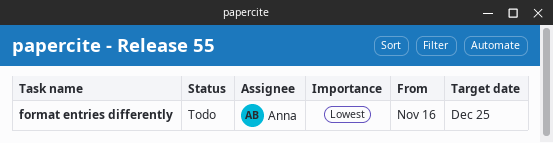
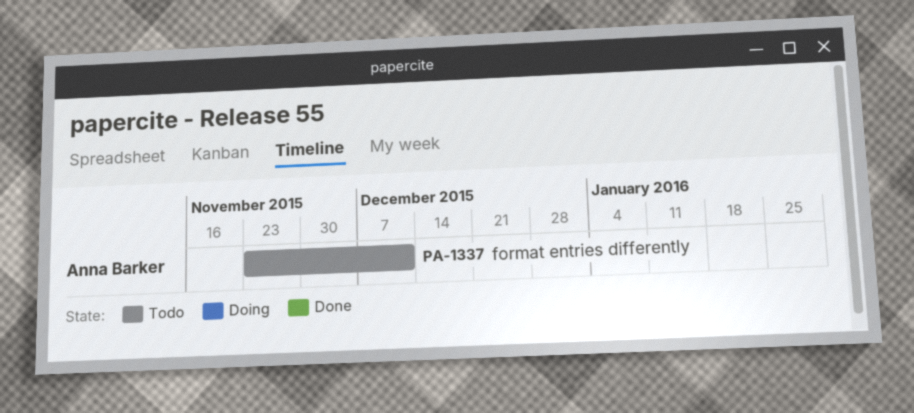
format entries differently, start: Nov 16 -> Nov 23
format entries differently, due: Dec 25 -> Dec 11

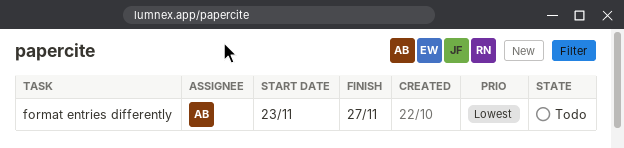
format entries differently, due: Dec 11 -> Nov 27

